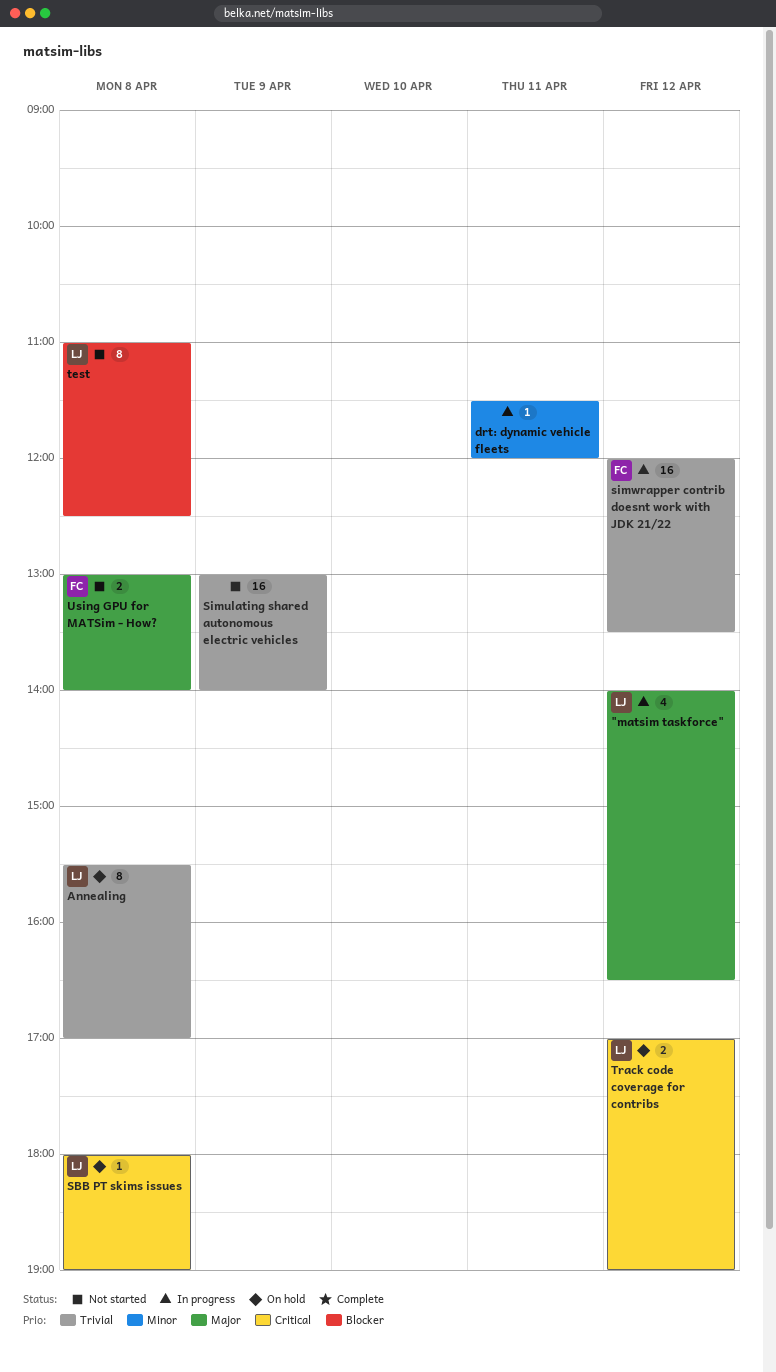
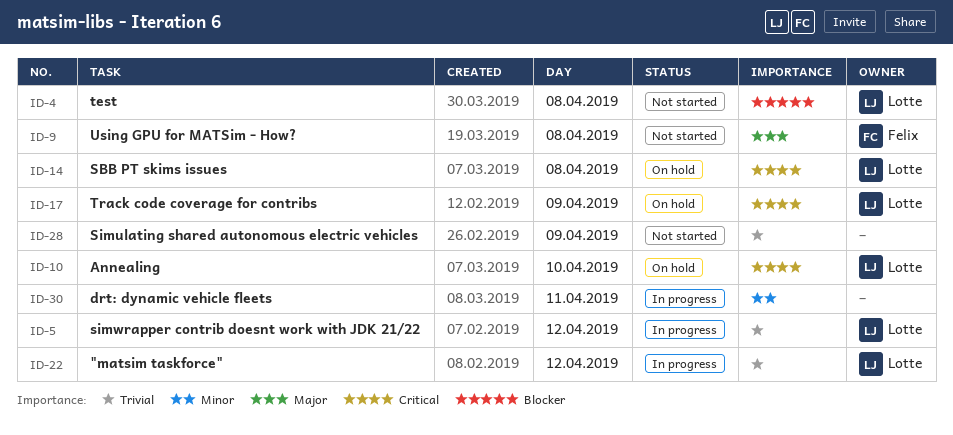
"matsim taskforce", priority: Major -> Trivial
Annealing, priority: Trivial -> Critical
Annealing, day: Apr 8 -> Apr 10
simwrapper contrib doesnt work with JDK 21/22, owner: Felix -> Lotte
Track code coverage for contribs, day: Apr 12 -> Apr 9

